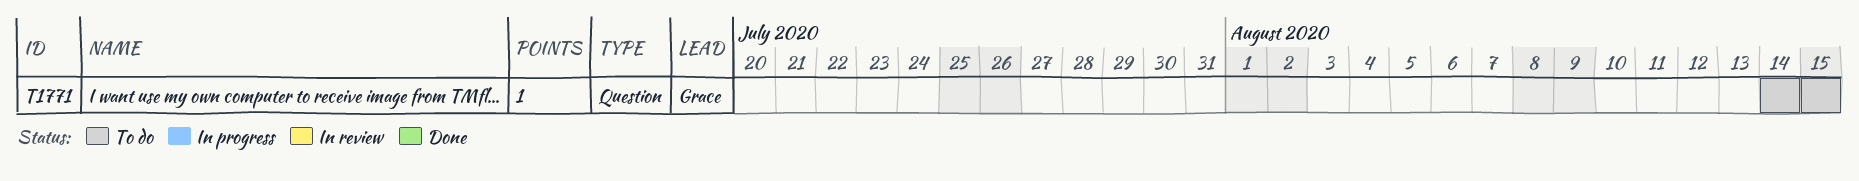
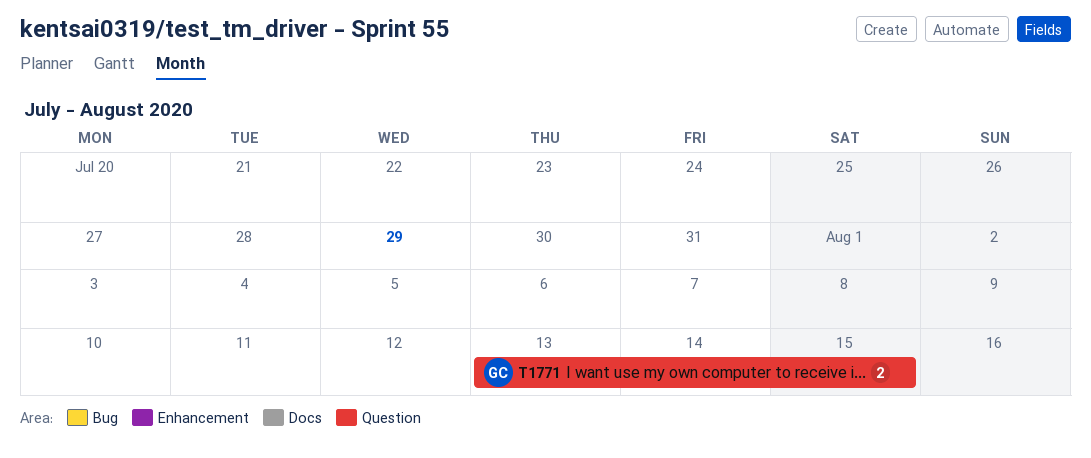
T1771, estimate: 1 -> 2
T1771, start: Aug 14 -> Aug 13

